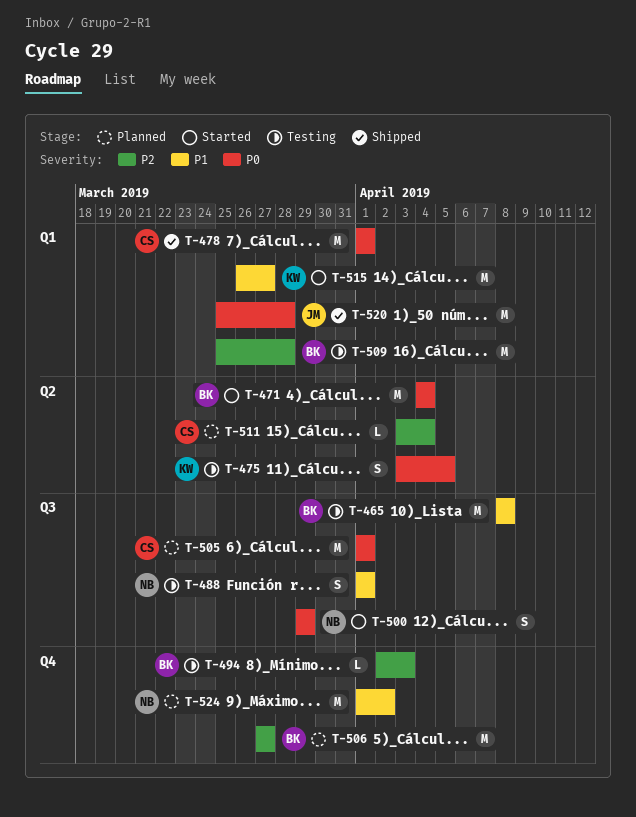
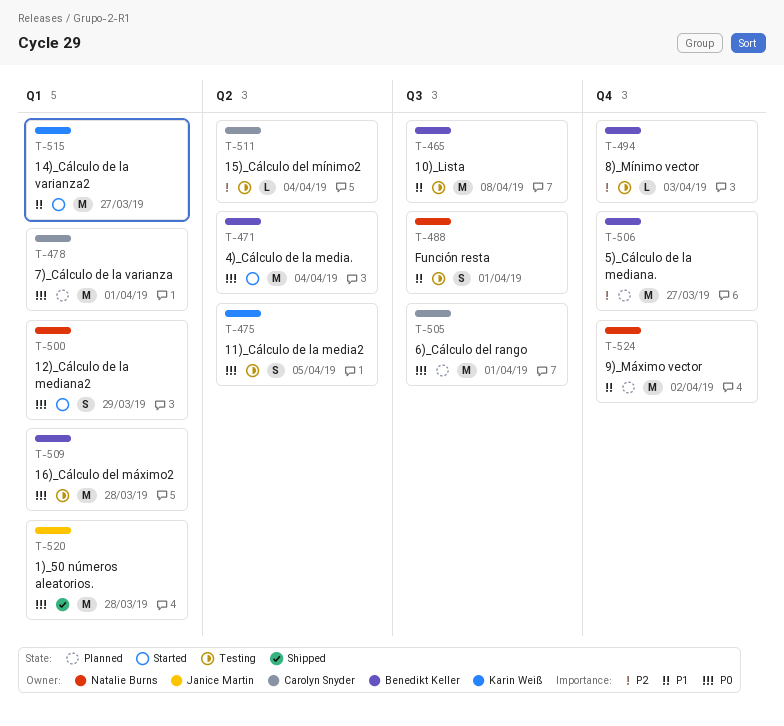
T-478, status: Shipped -> Planned
T-500, label: Q3 -> Q1
T-509, priority: P2 -> P0
T-511, status: Planned -> Testing

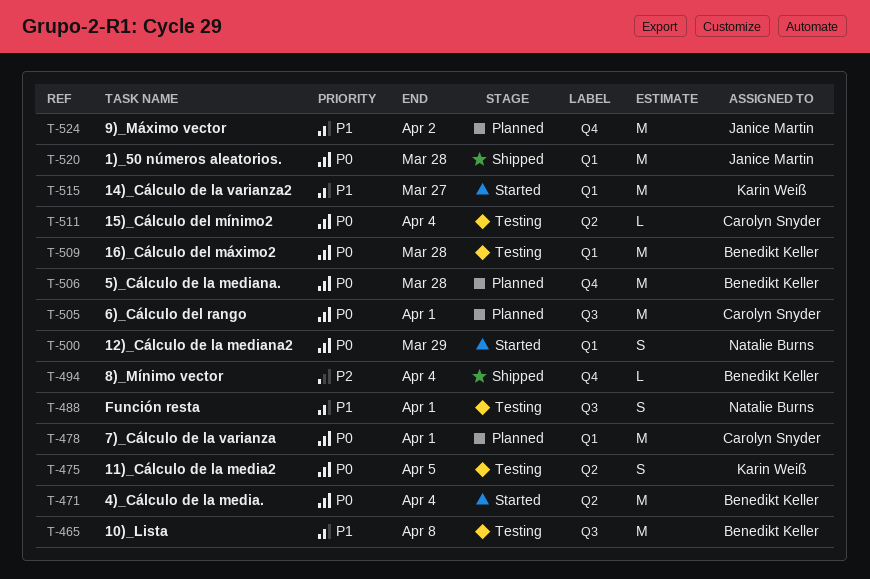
T-494, status: Testing -> Shipped
T-494, due: Apr 3 -> Apr 4
T-506, priority: P2 -> P0
T-506, due: Mar 27 -> Mar 28
T-511, priority: P2 -> P0
T-524, owner: Natalie Burns -> Janice Martin

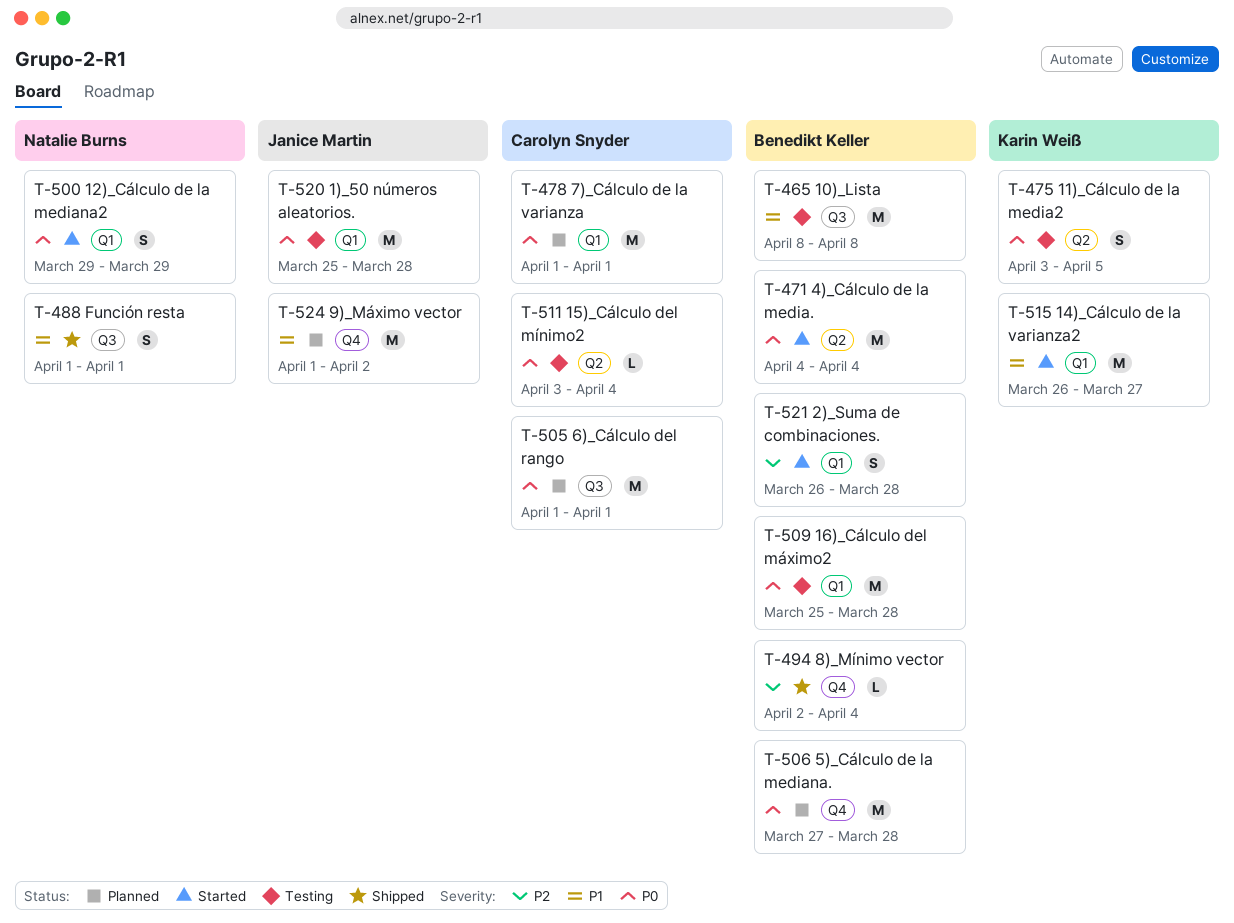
T-488, status: Testing -> Shipped
T-520, status: Shipped -> Testing
T-521: none -> present

